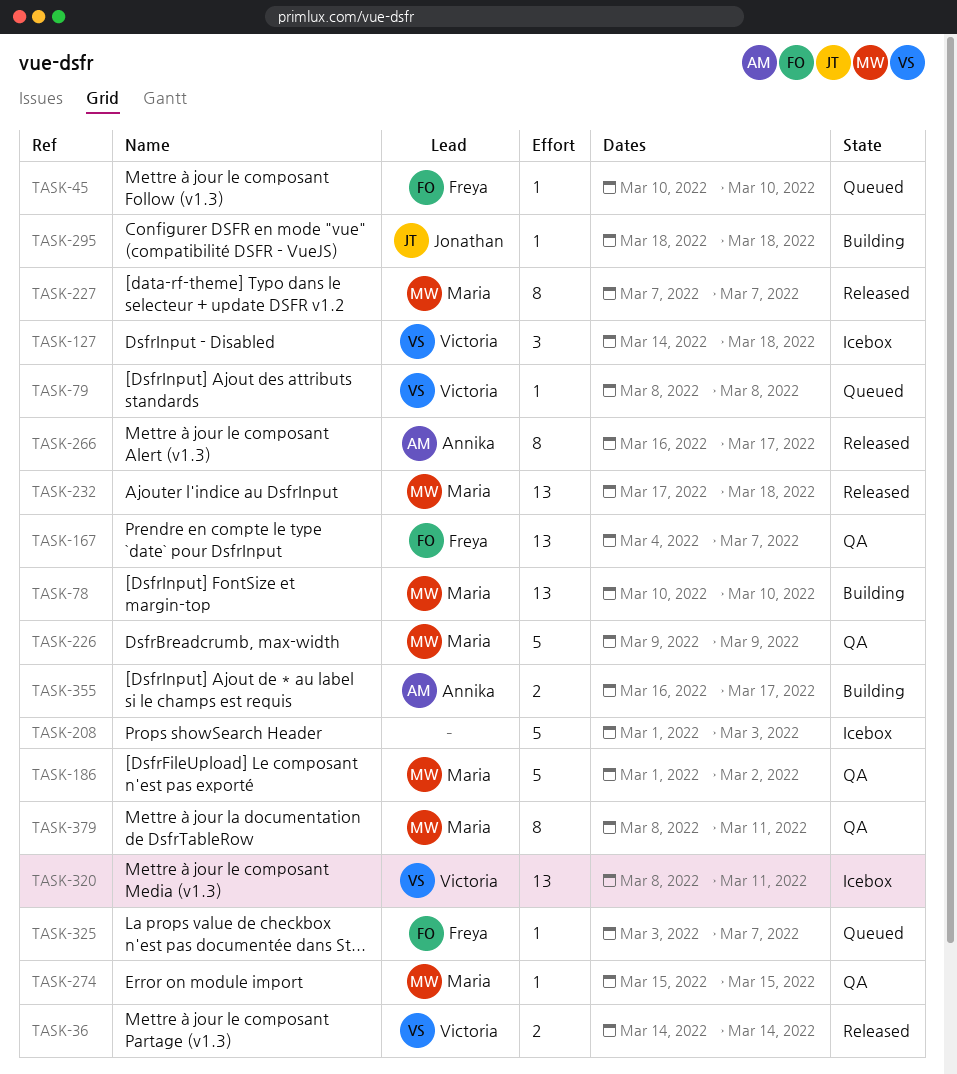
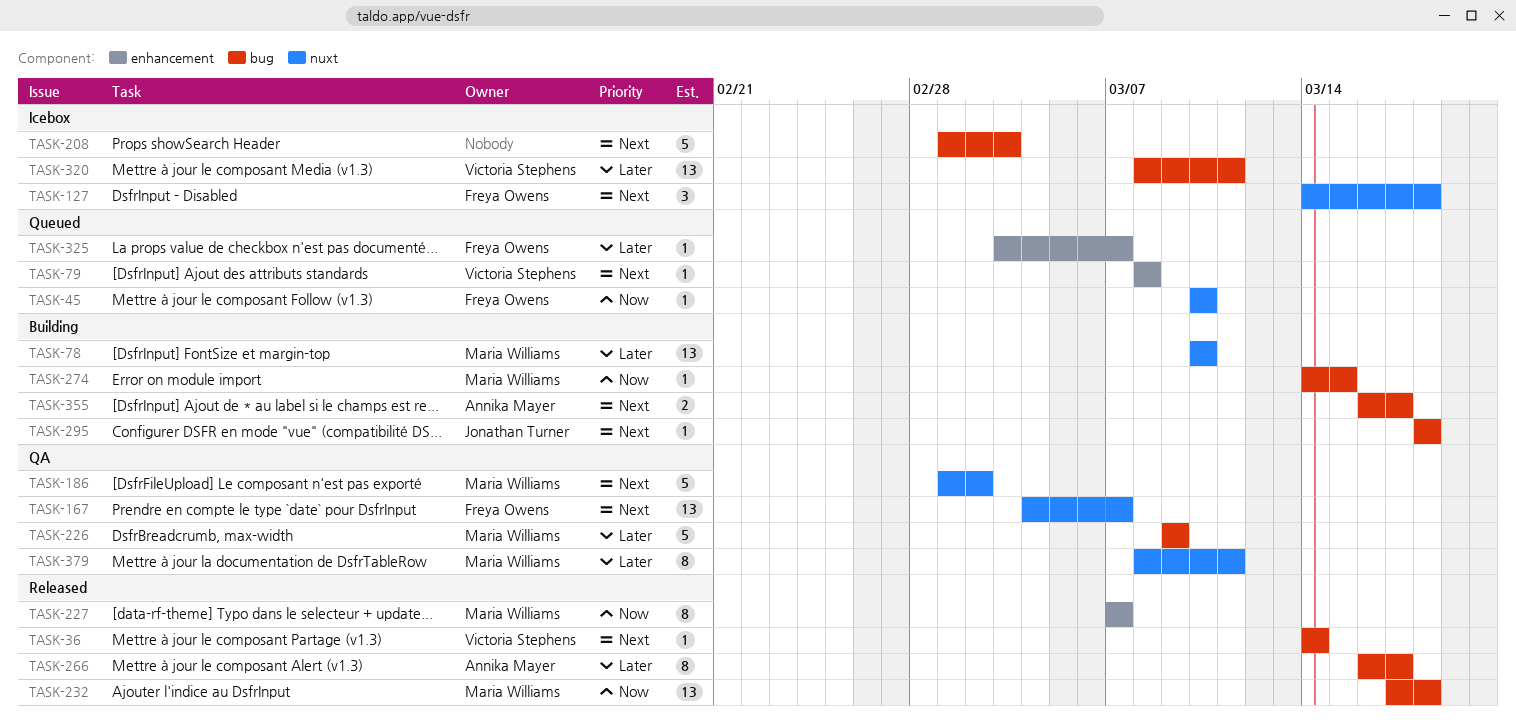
TASK-36, estimate: 2 -> 1
TASK-127, owner: Victoria Stephens -> Freya Owens
TASK-274, status: QA -> Building
TASK-274, start: Mar 15 -> Mar 14

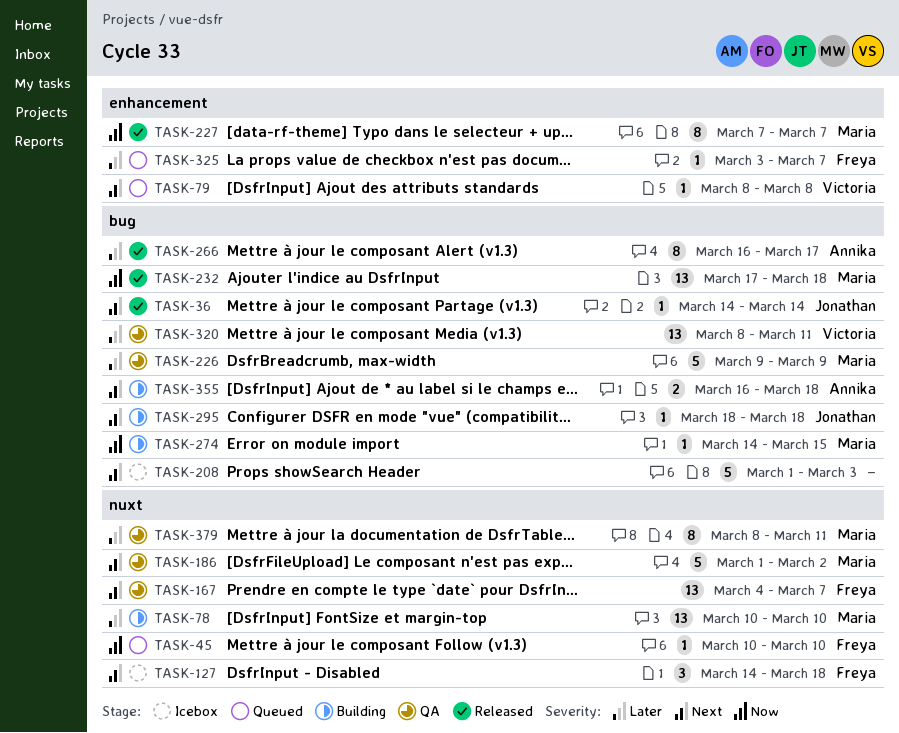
TASK-36, owner: Victoria Stephens -> Jonathan Turner
TASK-320, status: Icebox -> QA
TASK-355, due: Mar 17 -> Mar 18

